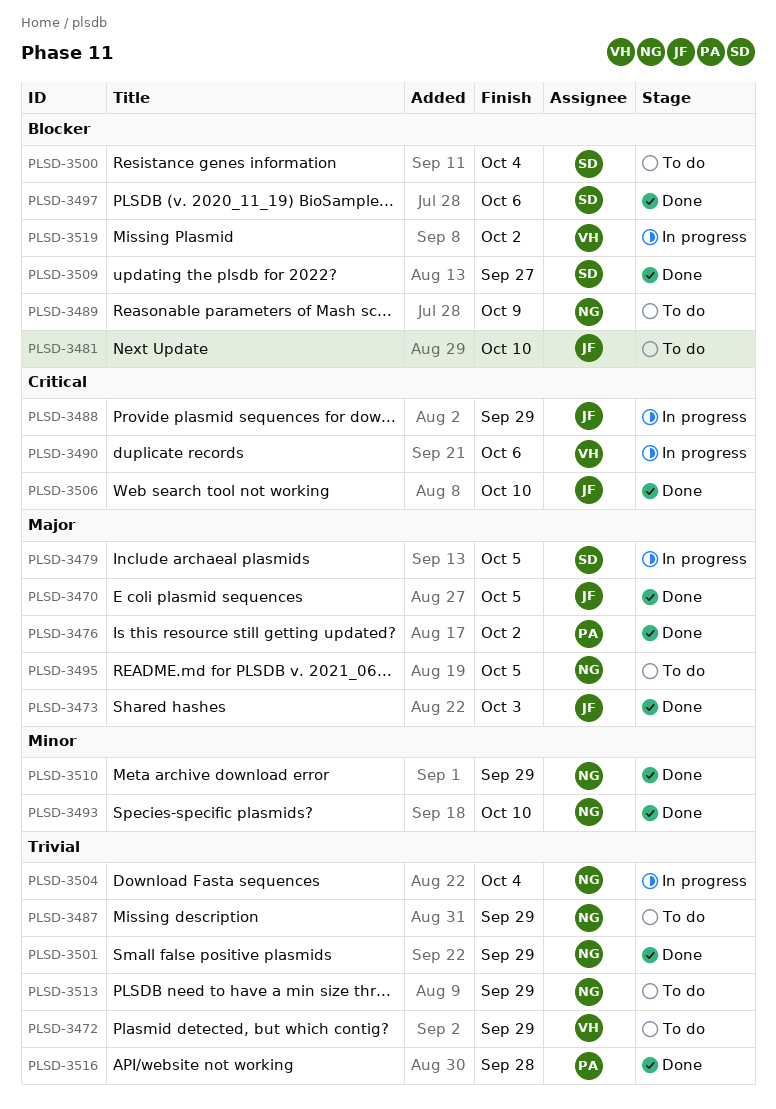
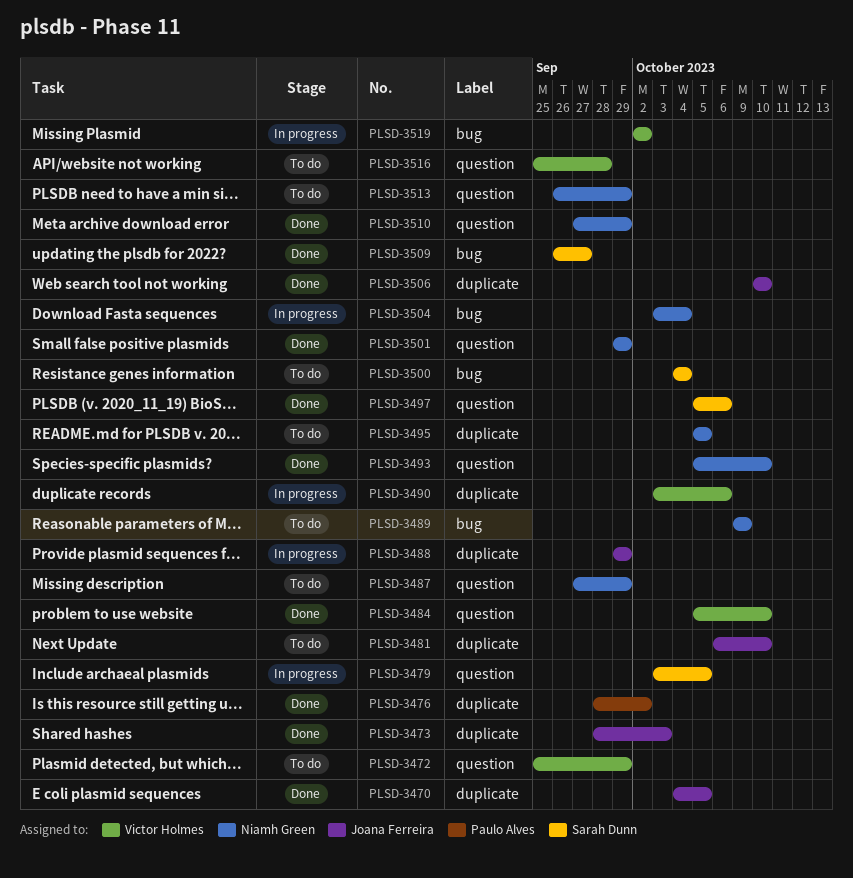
PLSD-3484: none -> present
PLSD-3516, status: Done -> To do
PLSD-3516, owner: Paulo Alves -> Victor Holmes

